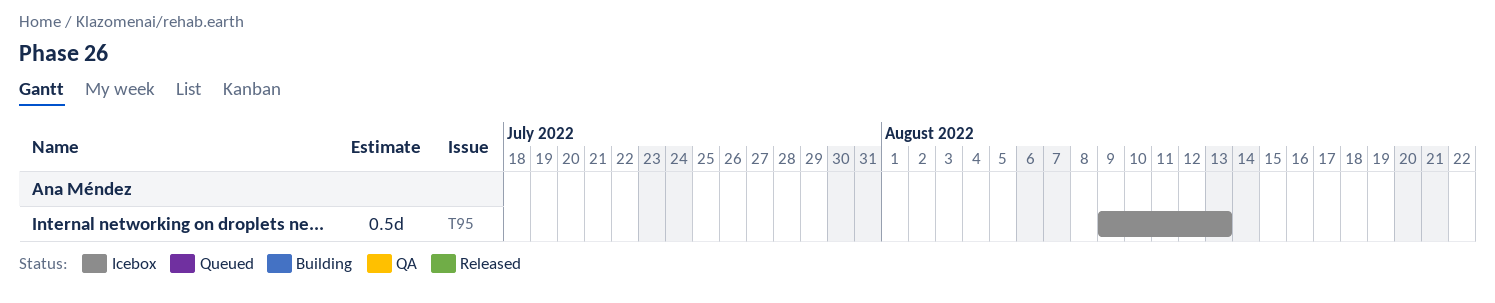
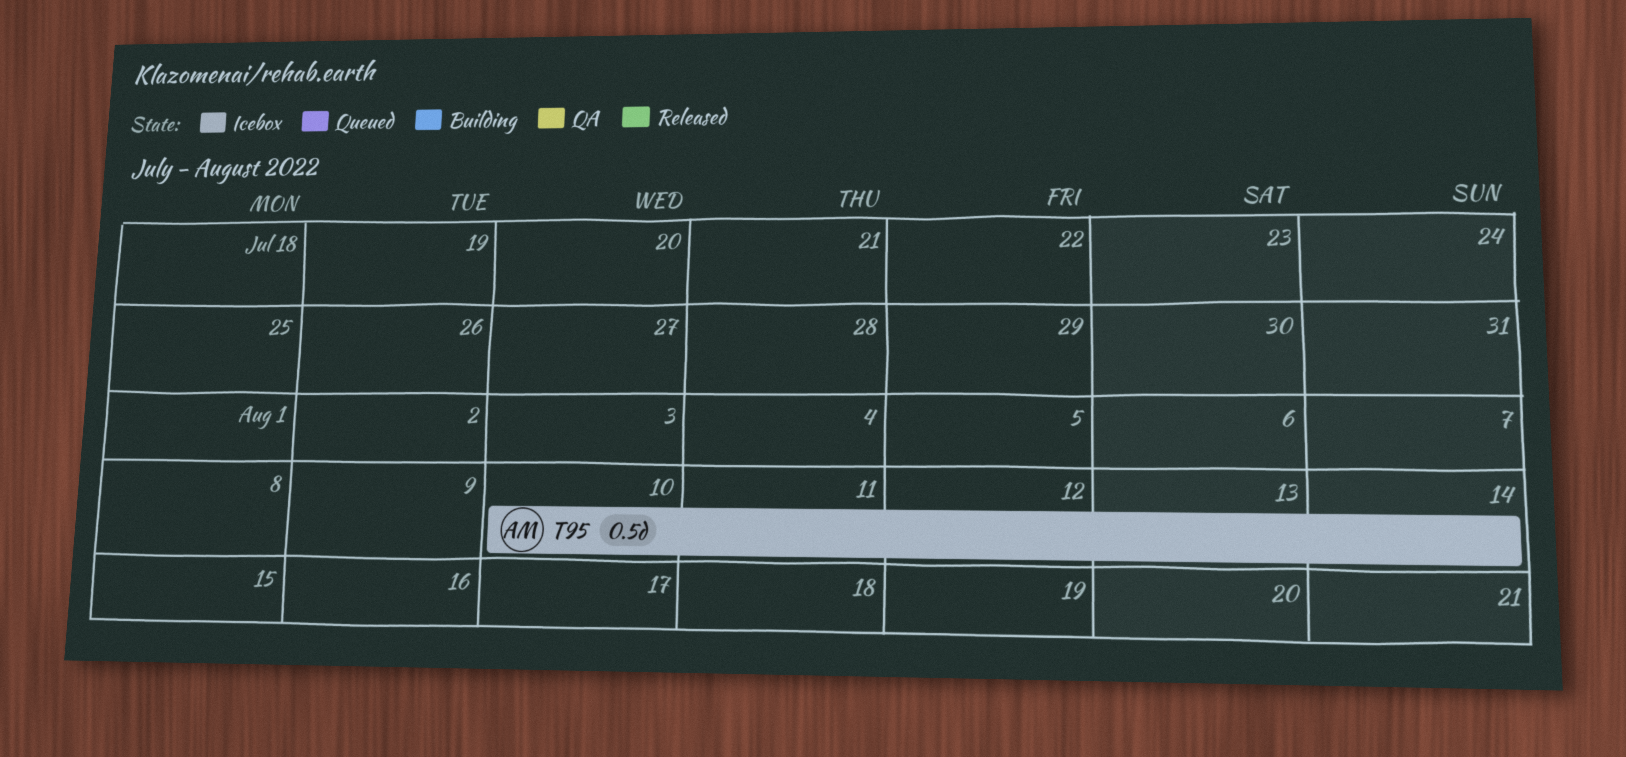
T95, start: Aug 9 -> Aug 10
T95, due: Aug 13 -> Aug 14

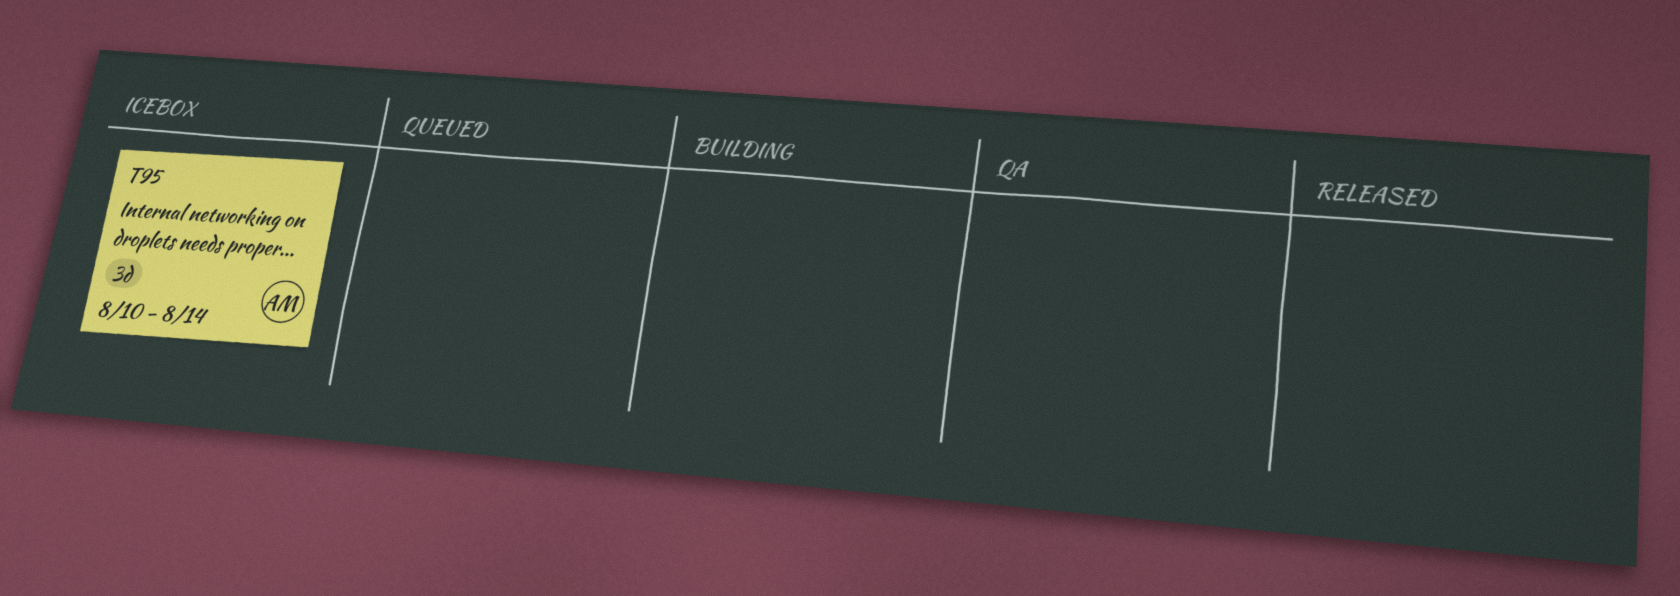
T95, estimate: 0.5d -> 3d

